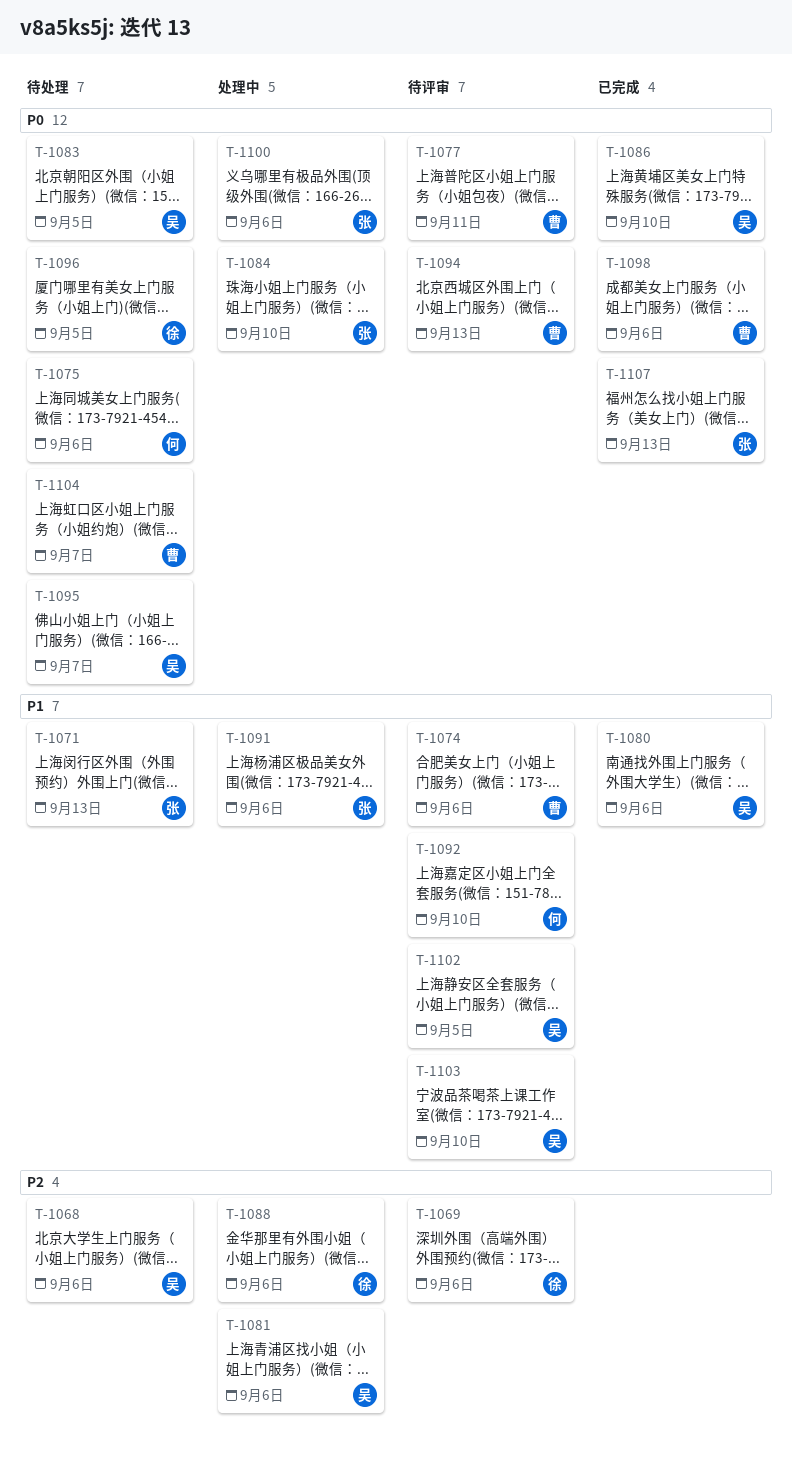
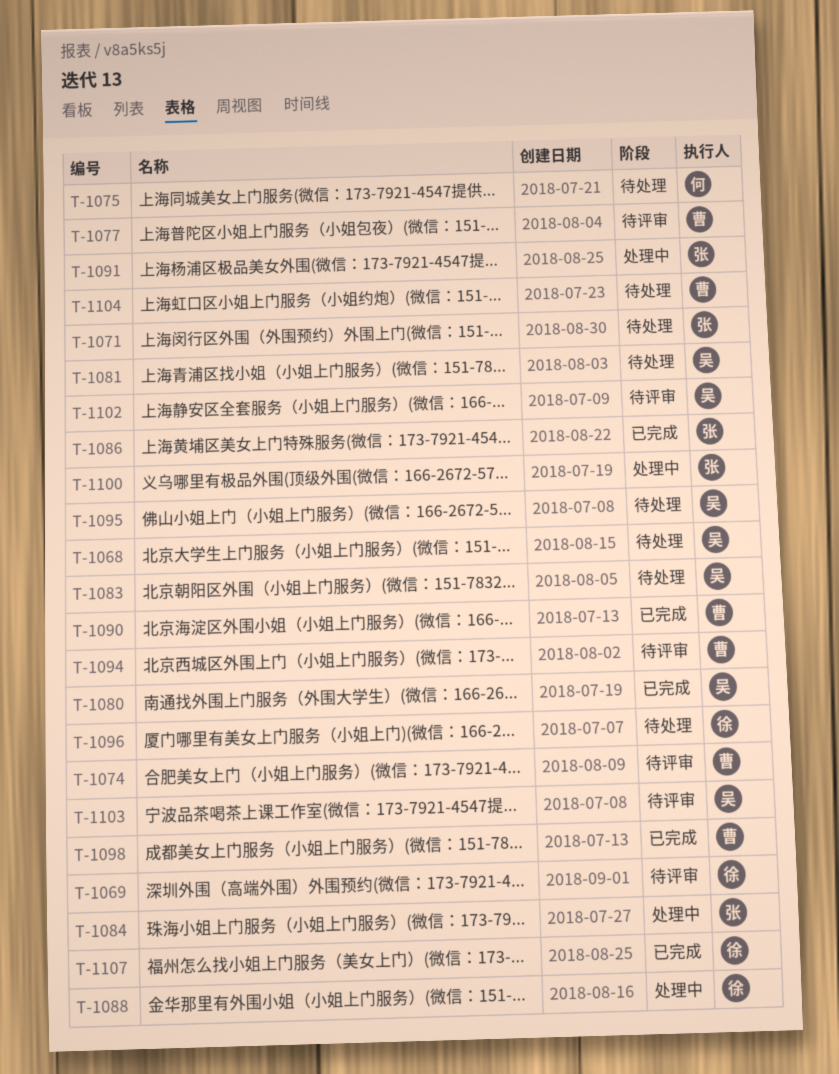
T-1081, status: 处理中 -> 待处理
T-1086, owner: 吴 -> 张
T-1090: none -> present
T-1092: present -> none
T-1107, owner: 张 -> 徐

